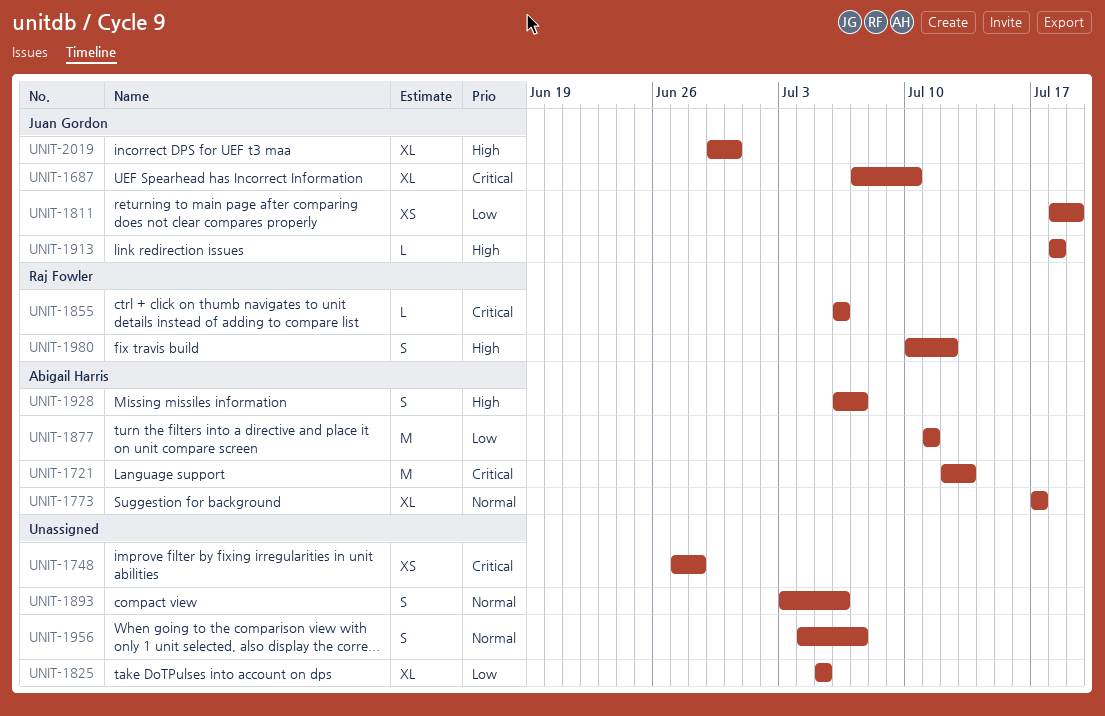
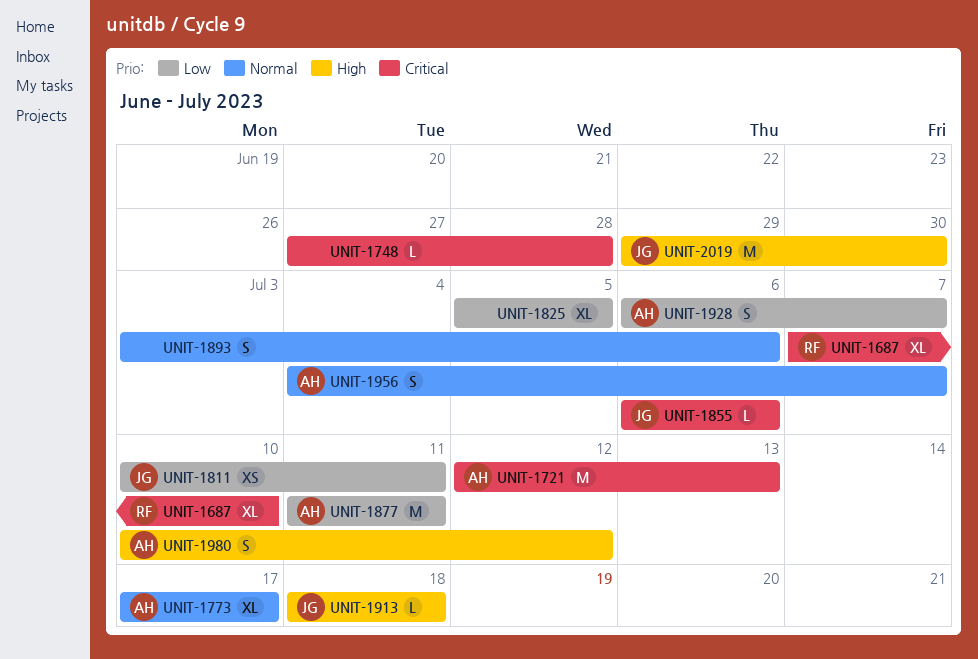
UNIT-1687, owner: Juan Gordon -> Raj Fowler
UNIT-1748, estimate: XS -> L
UNIT-1811, start: Jul 18 -> Jul 10
UNIT-1811, due: Jul 19 -> Jul 11
UNIT-1855, owner: Raj Fowler -> Juan Gordon
UNIT-1928, priority: High -> Low
UNIT-1956, owner: none -> Abigail Harris
UNIT-1980, owner: Raj Fowler -> Abigail Harris
UNIT-2019, estimate: XL -> M

